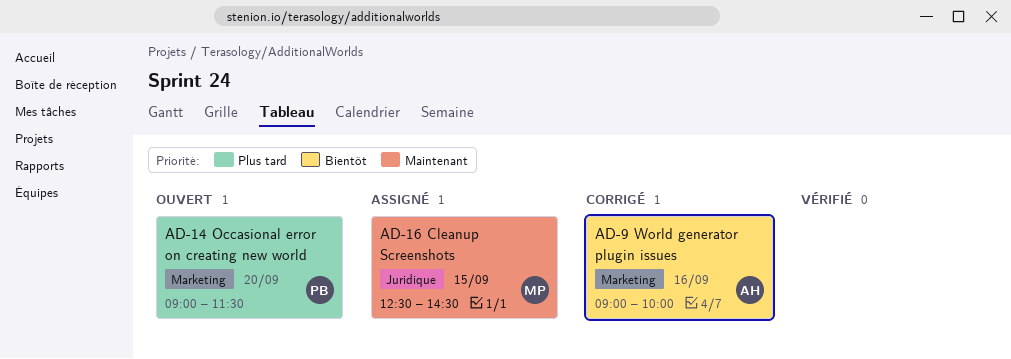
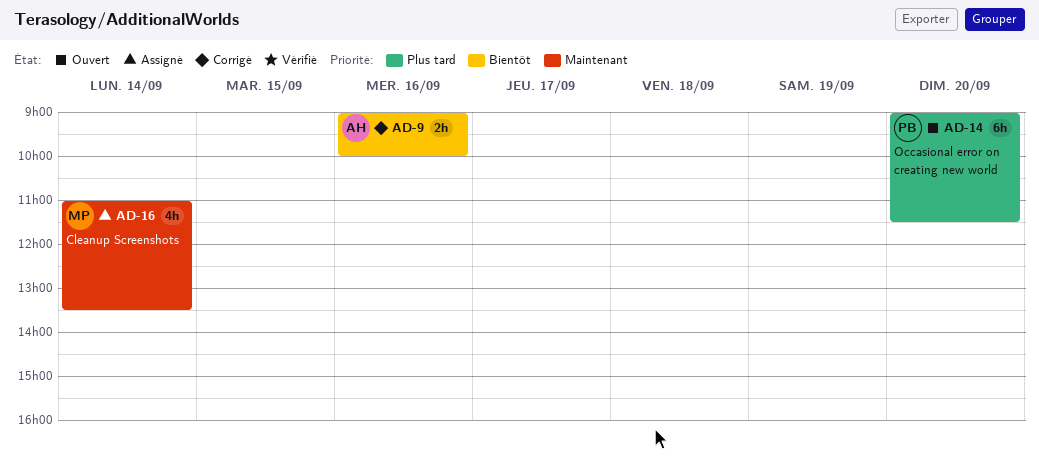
AD-16, day: Sep 15 -> Sep 14
AD-16, begins: 12:30 -> 11:00
AD-16, ends: 14:30 -> 13:30

